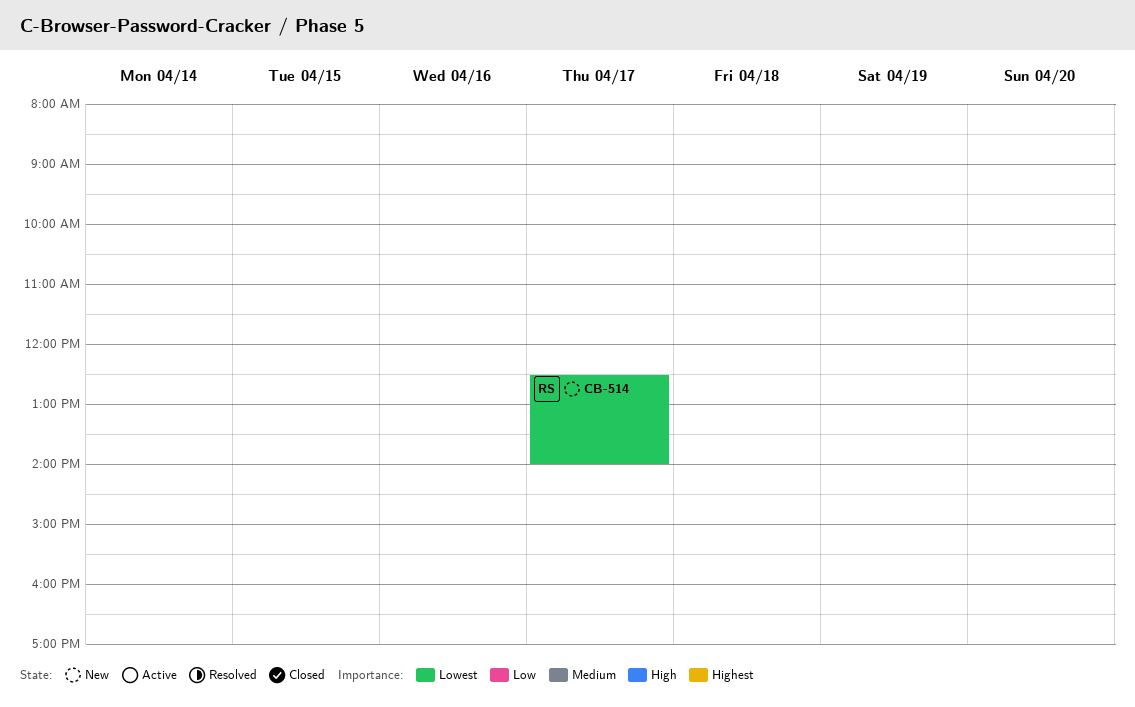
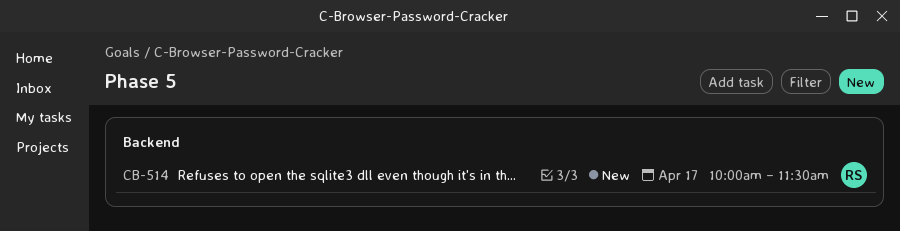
CB-514, begins: 12:30 -> 10:00
CB-514, ends: 14:00 -> 11:30

